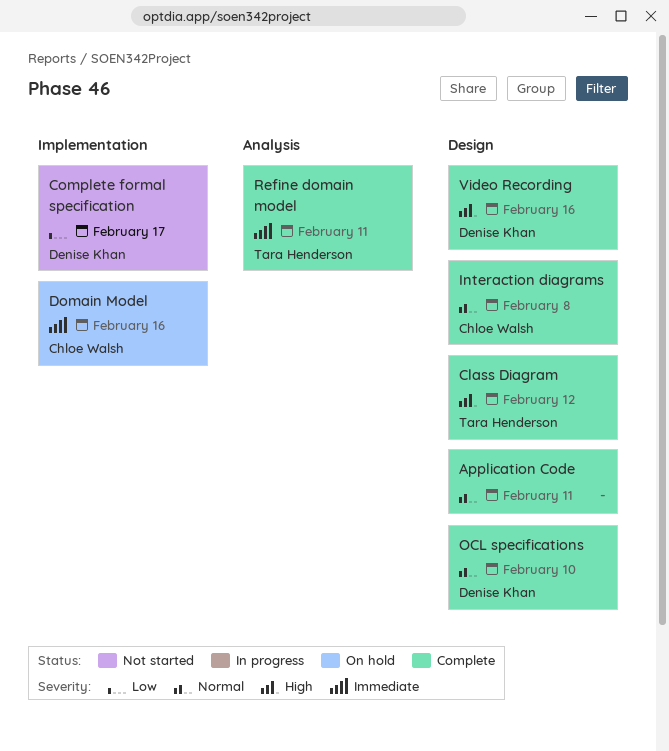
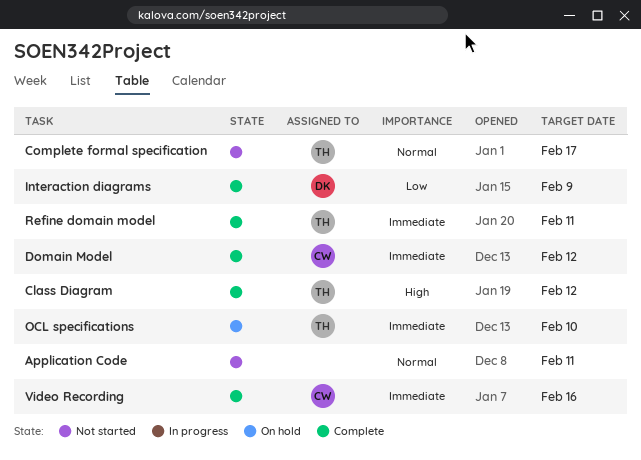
Application Code, status: Complete -> Not started
Complete formal specification, owner: Denise Khan -> Tara Henderson
Complete formal specification, priority: Low -> Normal
Domain Model, status: On hold -> Complete
Domain Model, due: Feb 16 -> Feb 12
Interaction diagrams, owner: Chloe Walsh -> Denise Khan
Interaction diagrams, priority: Normal -> Low
Interaction diagrams, due: Feb 8 -> Feb 9
OCL specifications, status: Complete -> On hold
OCL specifications, owner: Denise Khan -> Tara Henderson
OCL specifications, priority: Normal -> Immediate
Video Recording, owner: Denise Khan -> Chloe Walsh
Video Recording, priority: High -> Immediate

